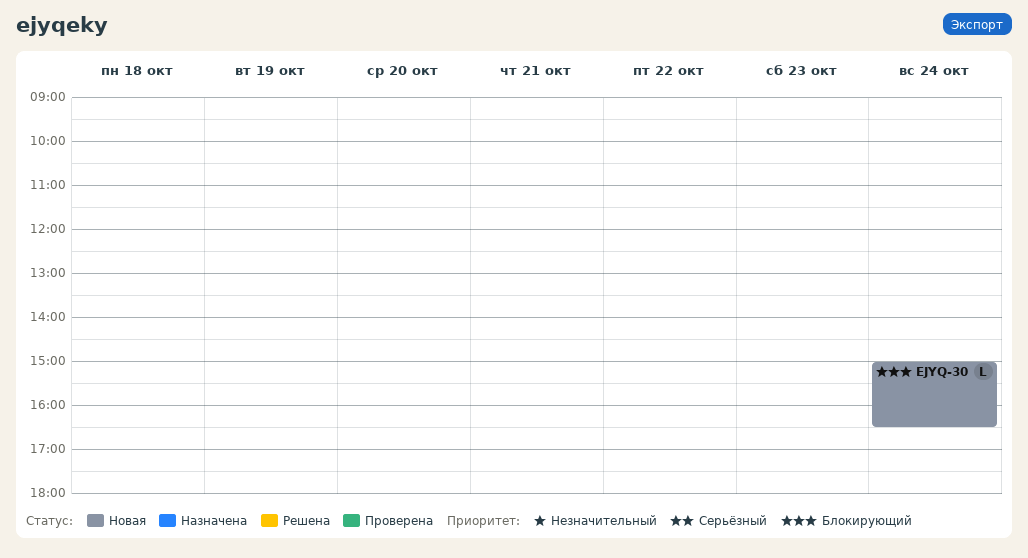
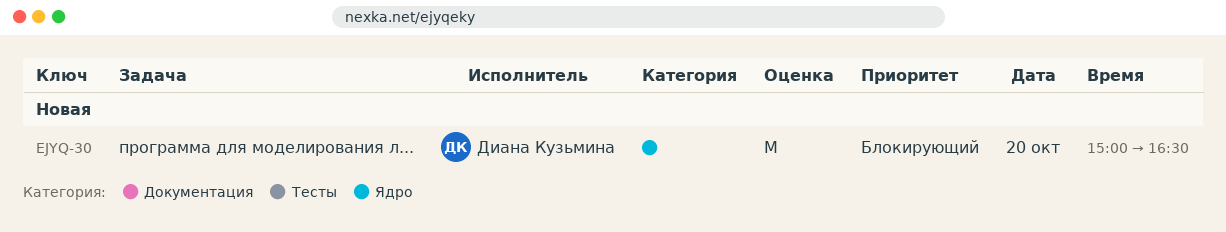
EJYQ-30, estimate: L -> M
EJYQ-30, day: Oct 24 -> Oct 20

